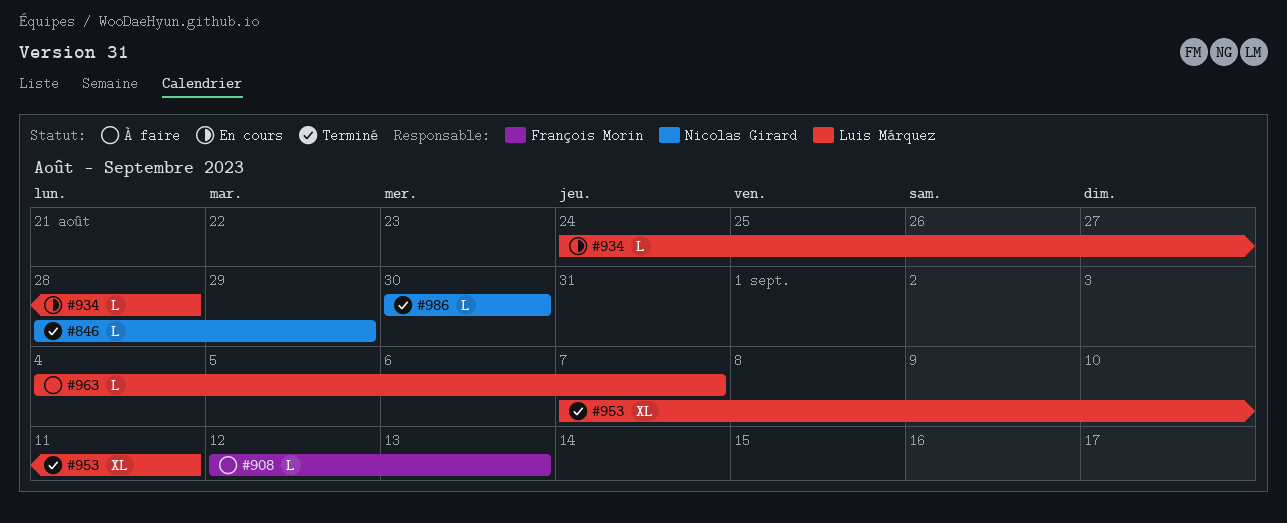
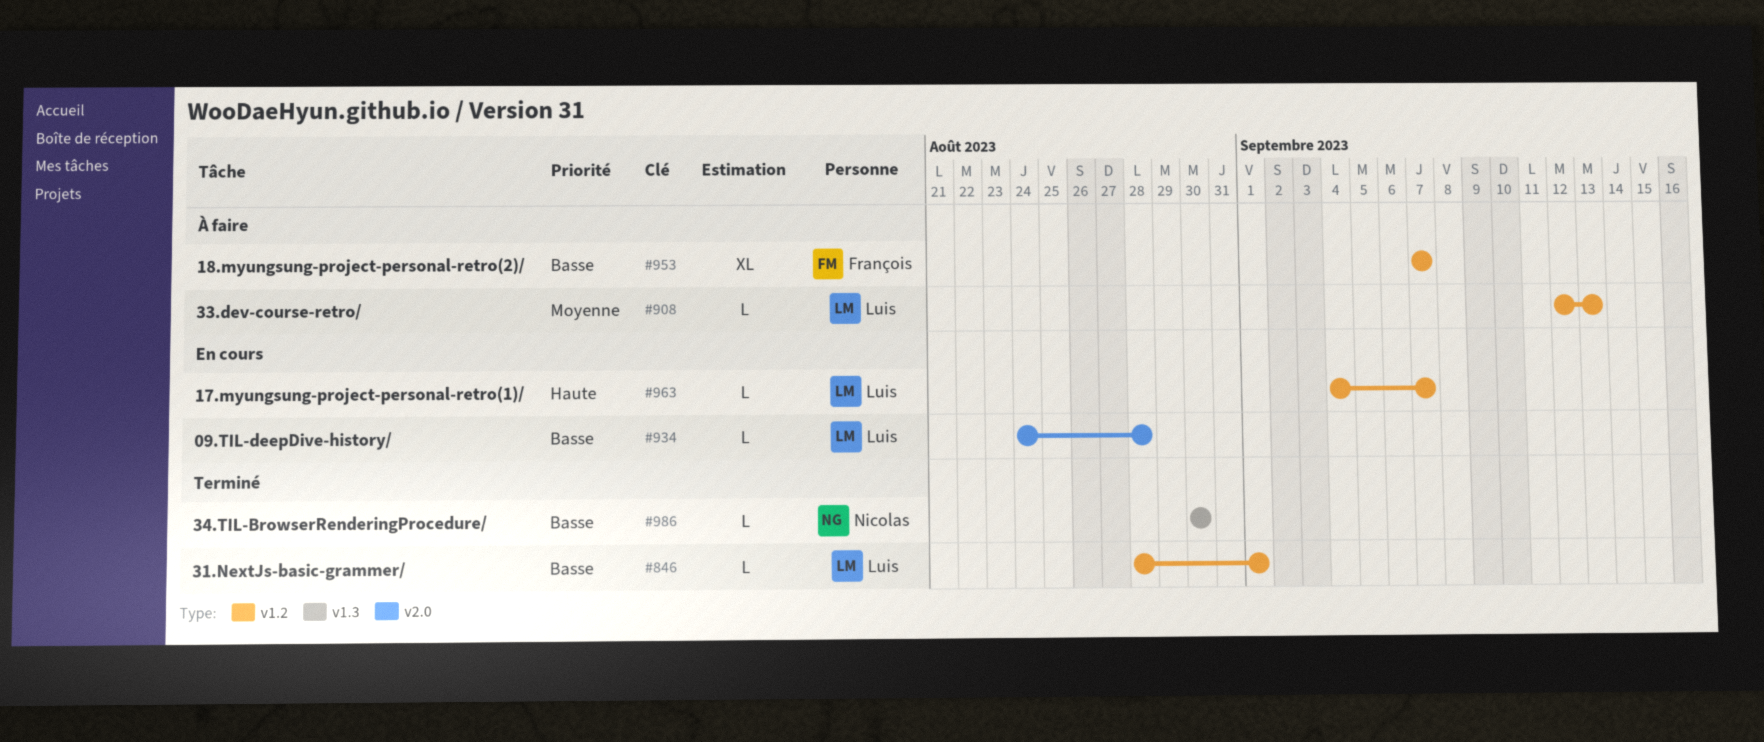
#846, owner: Nicolas Girard -> Luis Márquez
#846, due: Aug 29 -> Sep 1
#908, owner: François Morin -> Luis Márquez
#953, status: Terminé -> À faire
#953, owner: Luis Márquez -> François Morin
#953, due: Sep 11 -> Sep 7
#963, status: À faire -> En cours

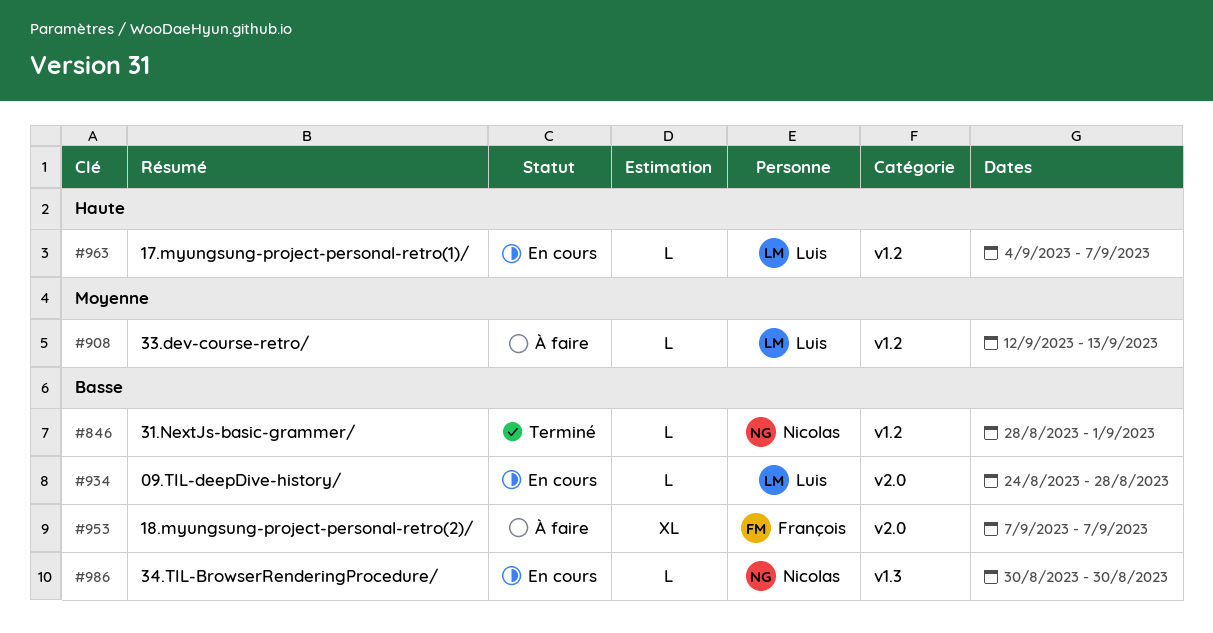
#846, owner: Luis -> Nicolas
#953, label: v1.2 -> v2.0
#986, status: Terminé -> En cours

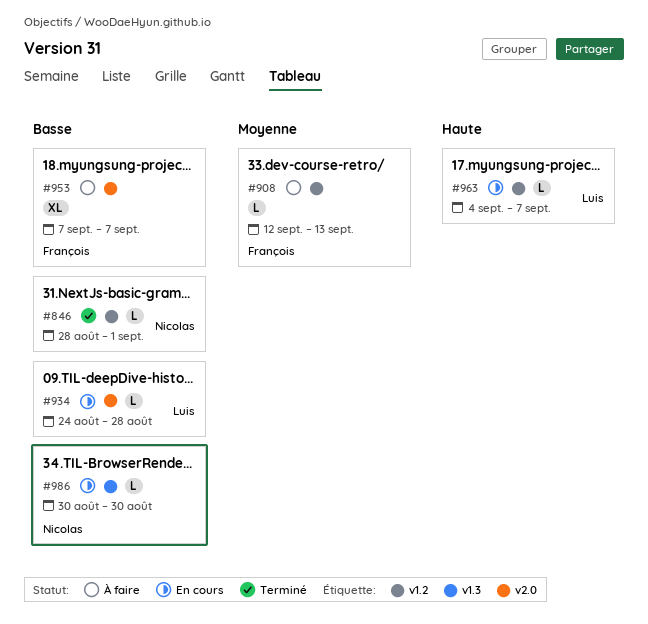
#908, owner: Luis -> François

